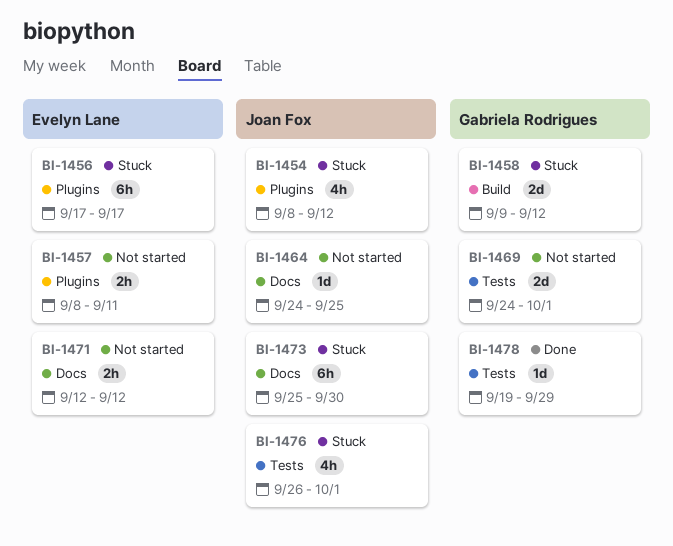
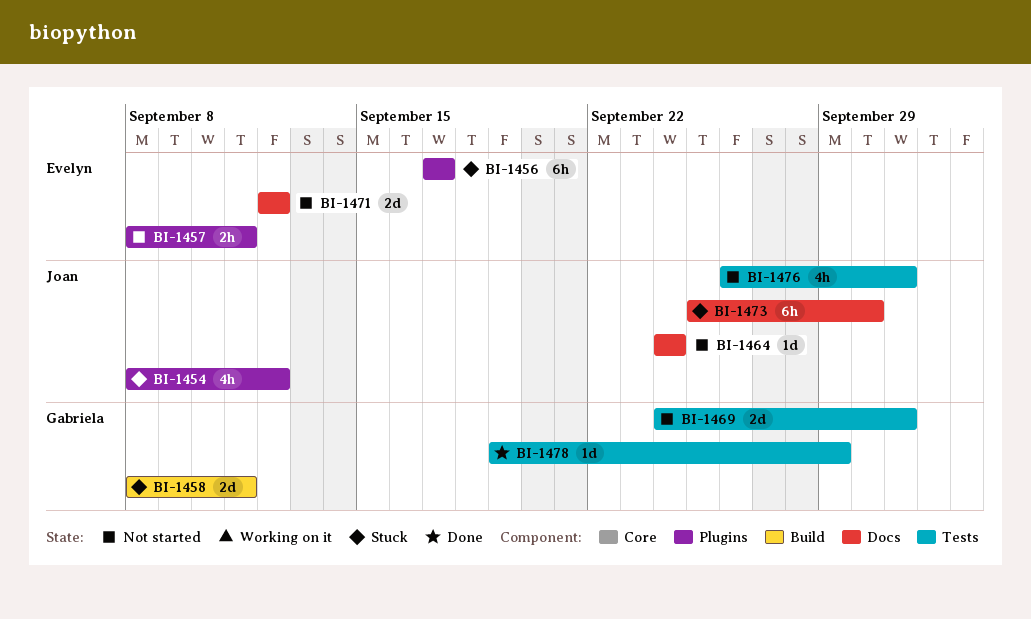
BI-1458, start: Sep 9 -> Sep 8
BI-1458, due: Sep 12 -> Sep 11
BI-1464, due: Sep 25 -> Sep 24
BI-1471, estimate: 2h -> 2d
BI-1476, status: Stuck -> Not started

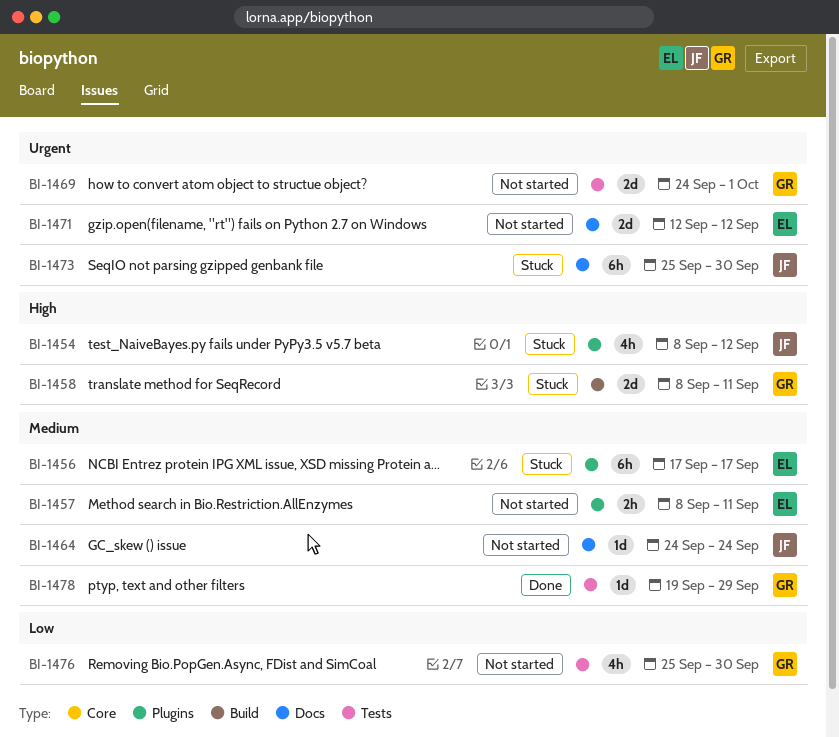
BI-1476, owner: Joan -> Gabriela
BI-1476, start: Sep 26 -> Sep 25
BI-1476, due: Oct 1 -> Sep 30

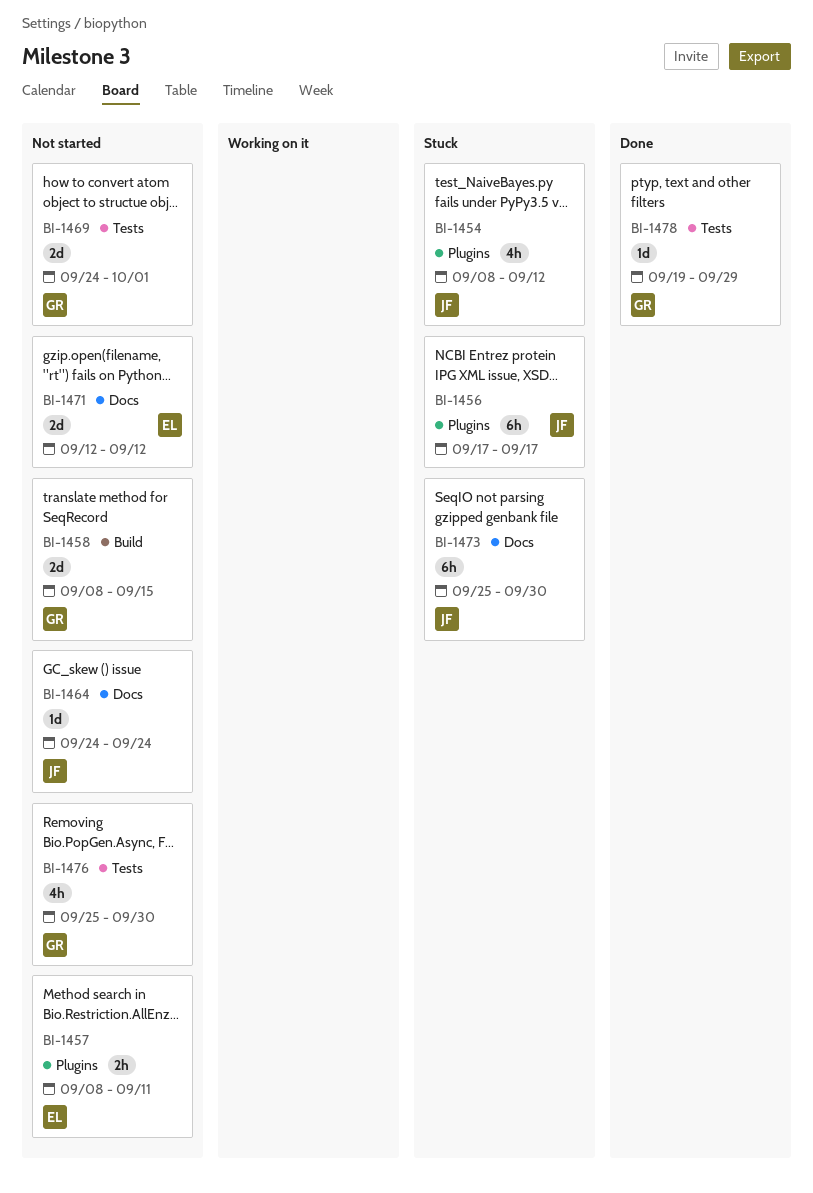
BI-1456, owner: EL -> JF
BI-1458, status: Stuck -> Not started
BI-1458, due: Sep 11 -> Sep 15

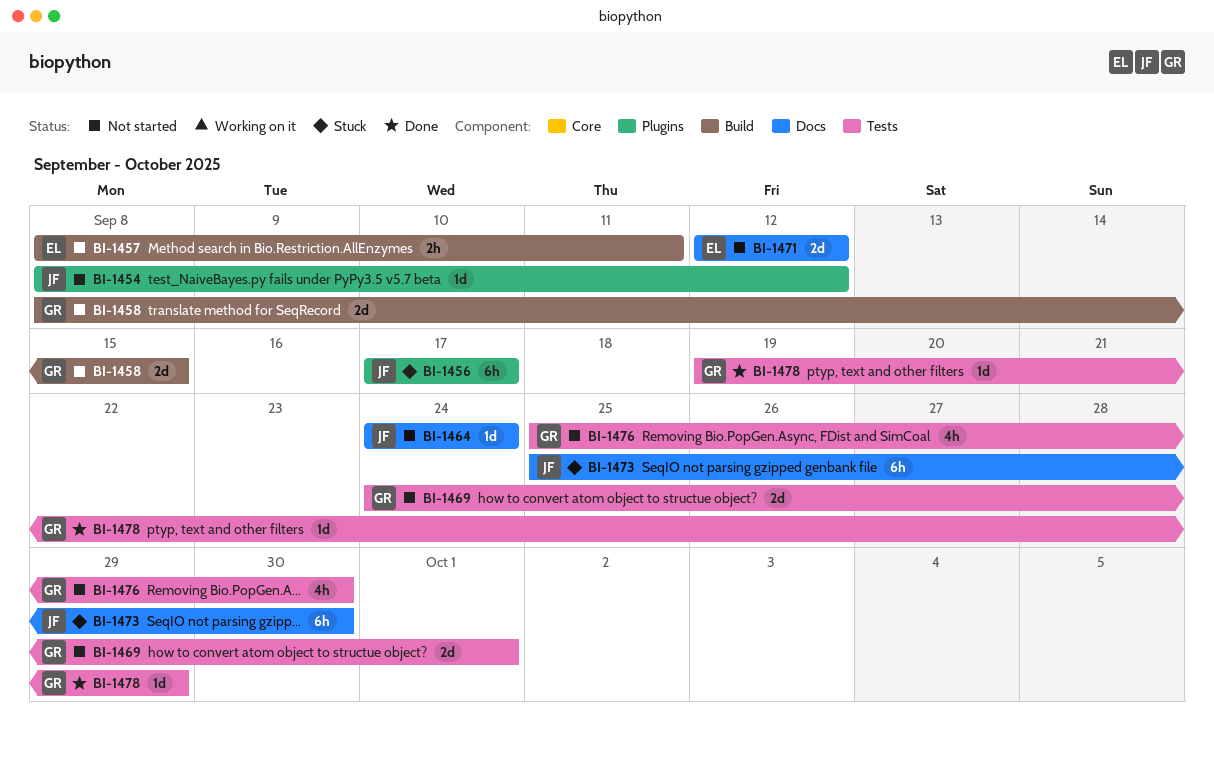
BI-1454, status: Stuck -> Not started
BI-1454, estimate: 4h -> 1d
BI-1457, label: Plugins -> Build

